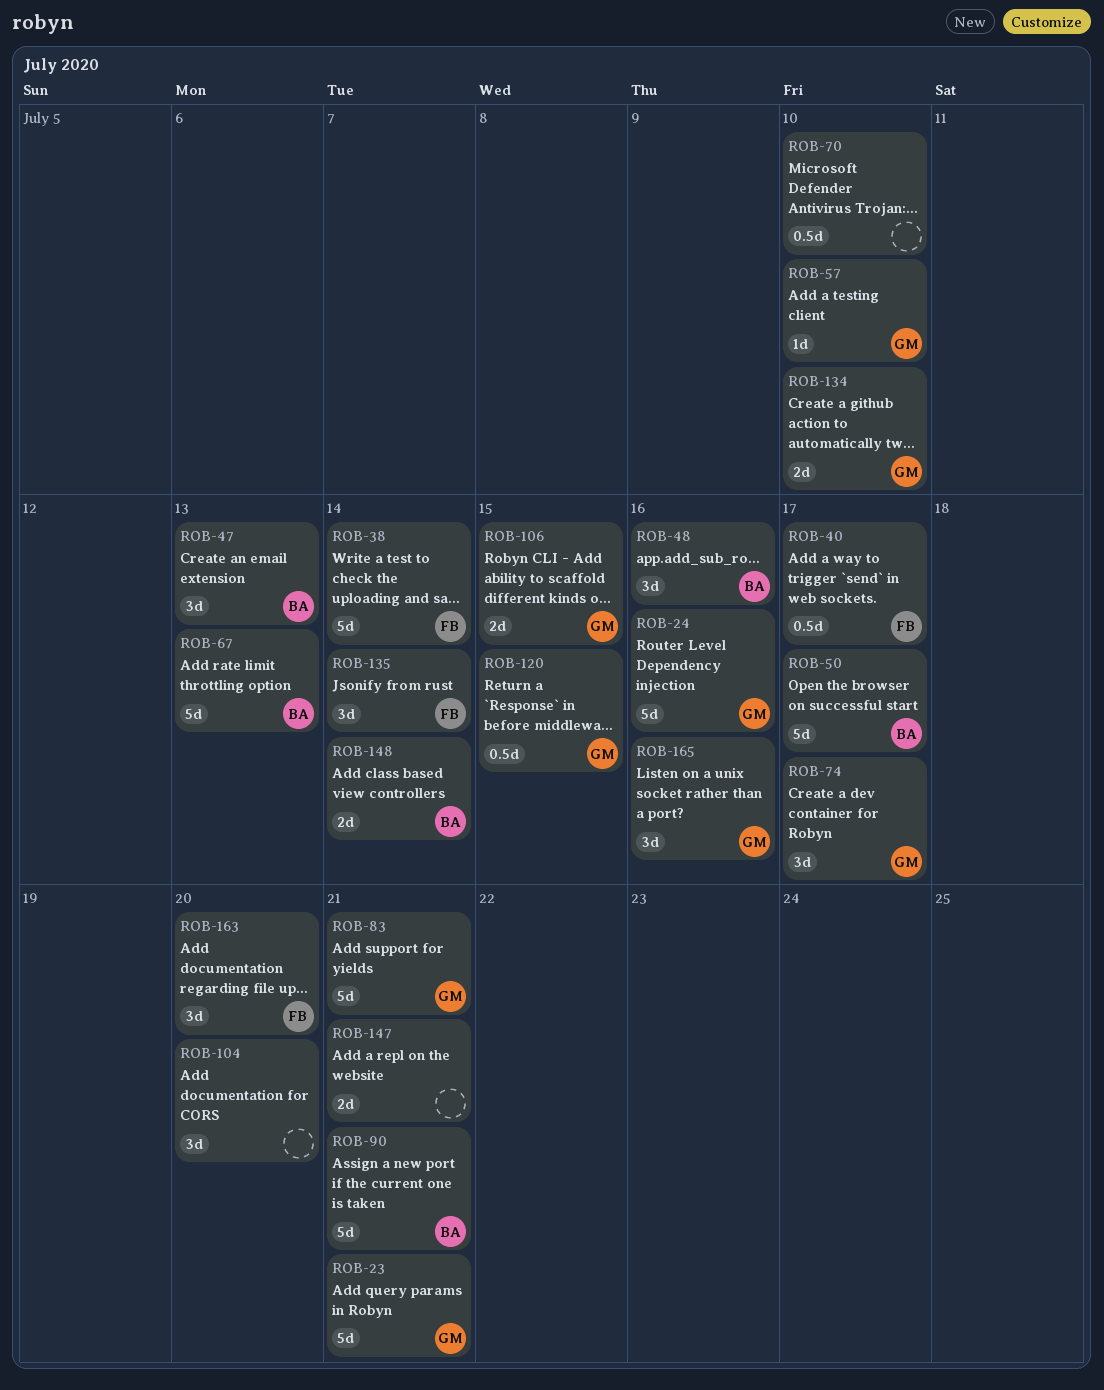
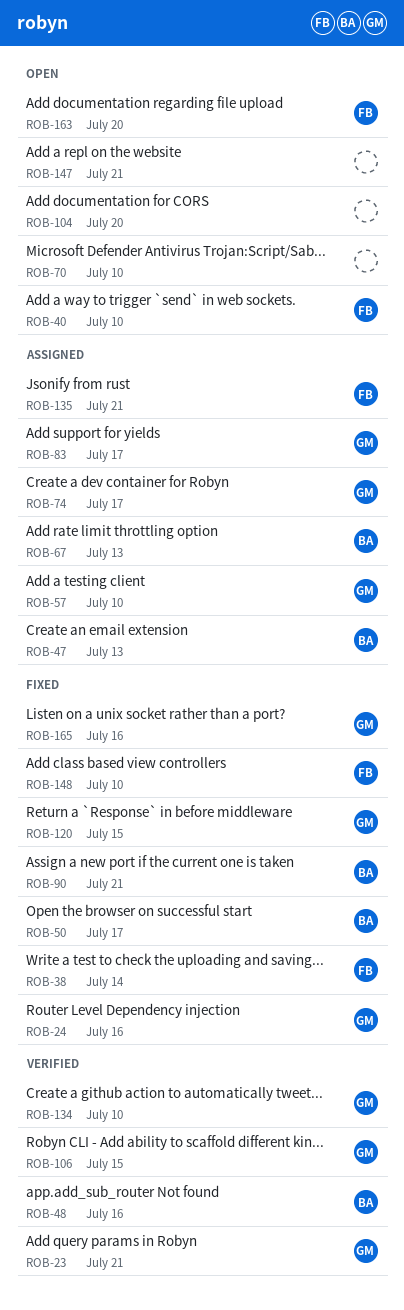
ROB-40, due: Jul 17 -> Jul 10
ROB-83, due: Jul 21 -> Jul 17
ROB-135, due: Jul 14 -> Jul 21
ROB-148, owner: BA -> FB
ROB-148, due: Jul 14 -> Jul 10

